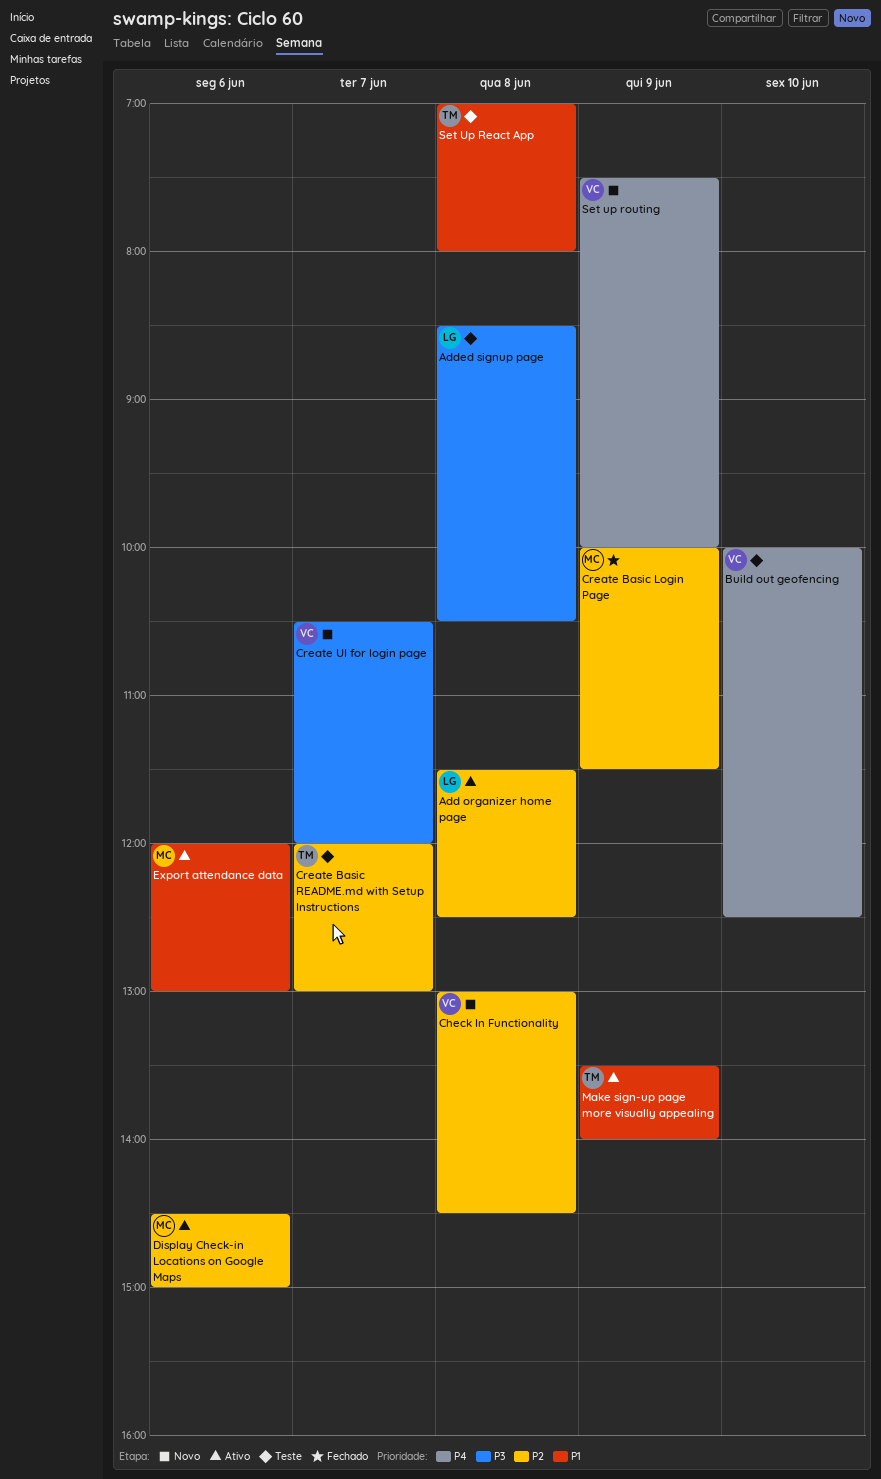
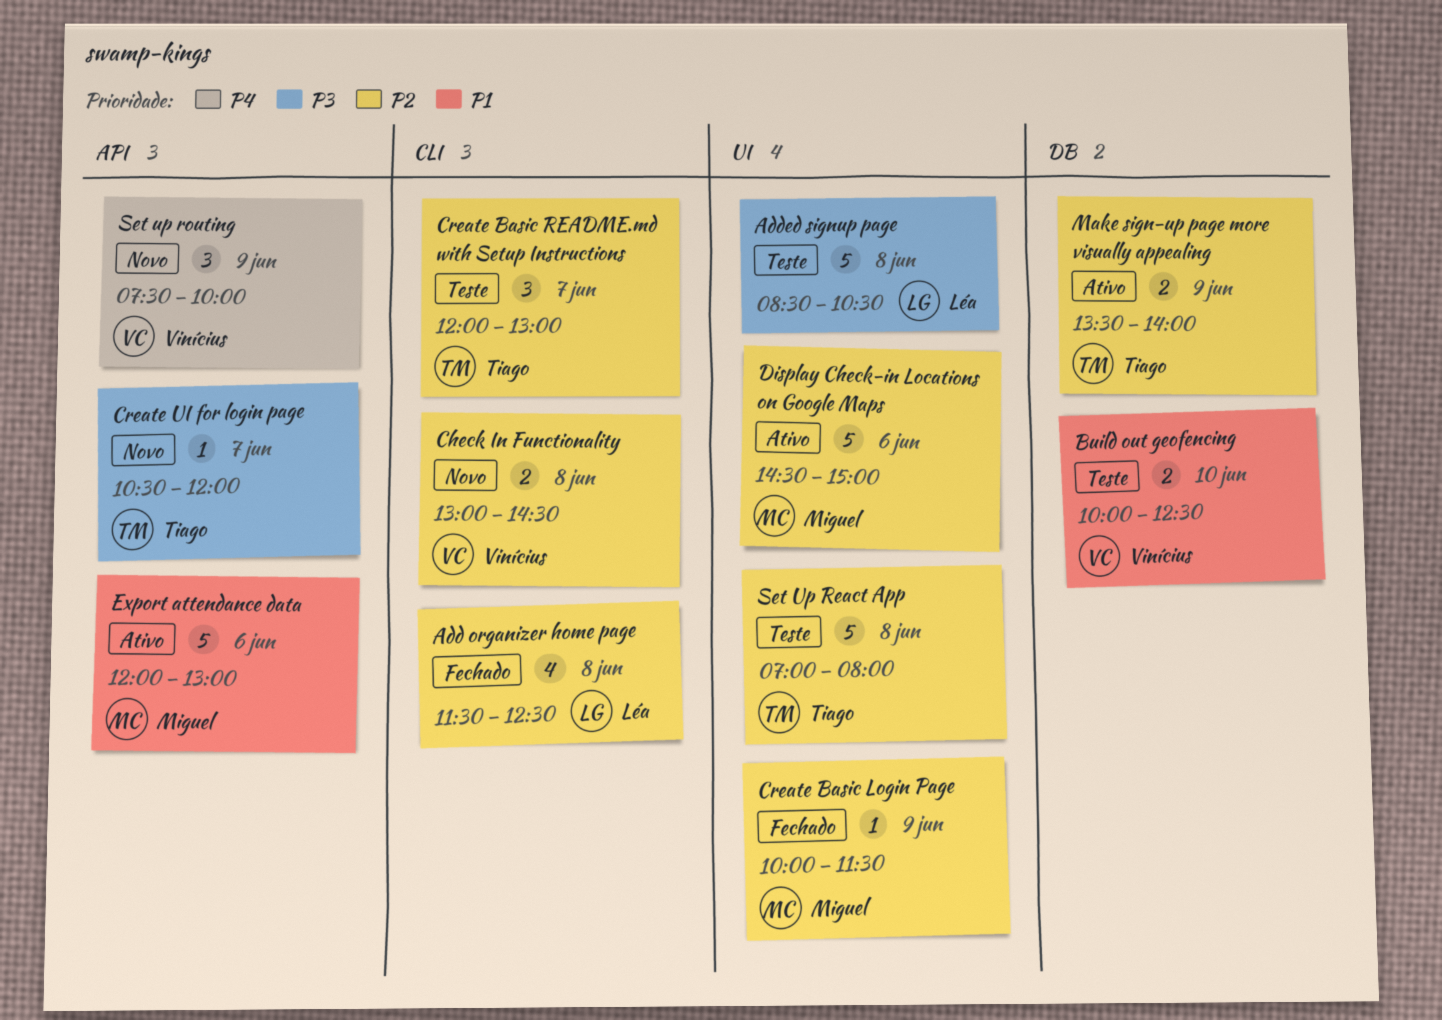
Add organizer home page, status: Ativo -> Fechado
Build out geofencing, priority: P4 -> P1
Create UI for login page, owner: Vinícius -> Tiago
Make sign-up page more visually appealing, priority: P1 -> P2
Set Up React App, priority: P1 -> P2

